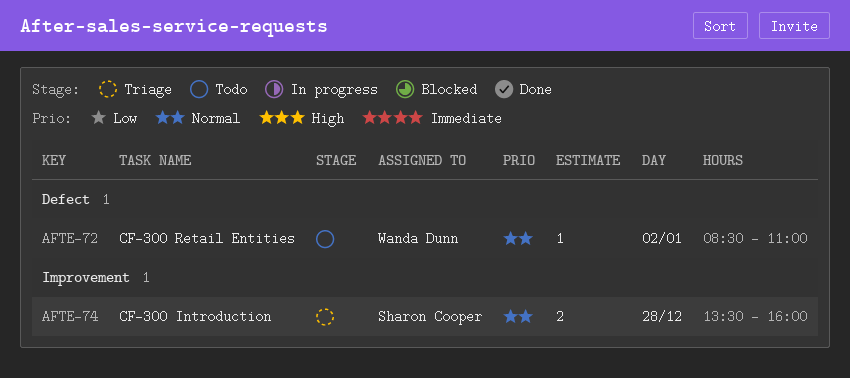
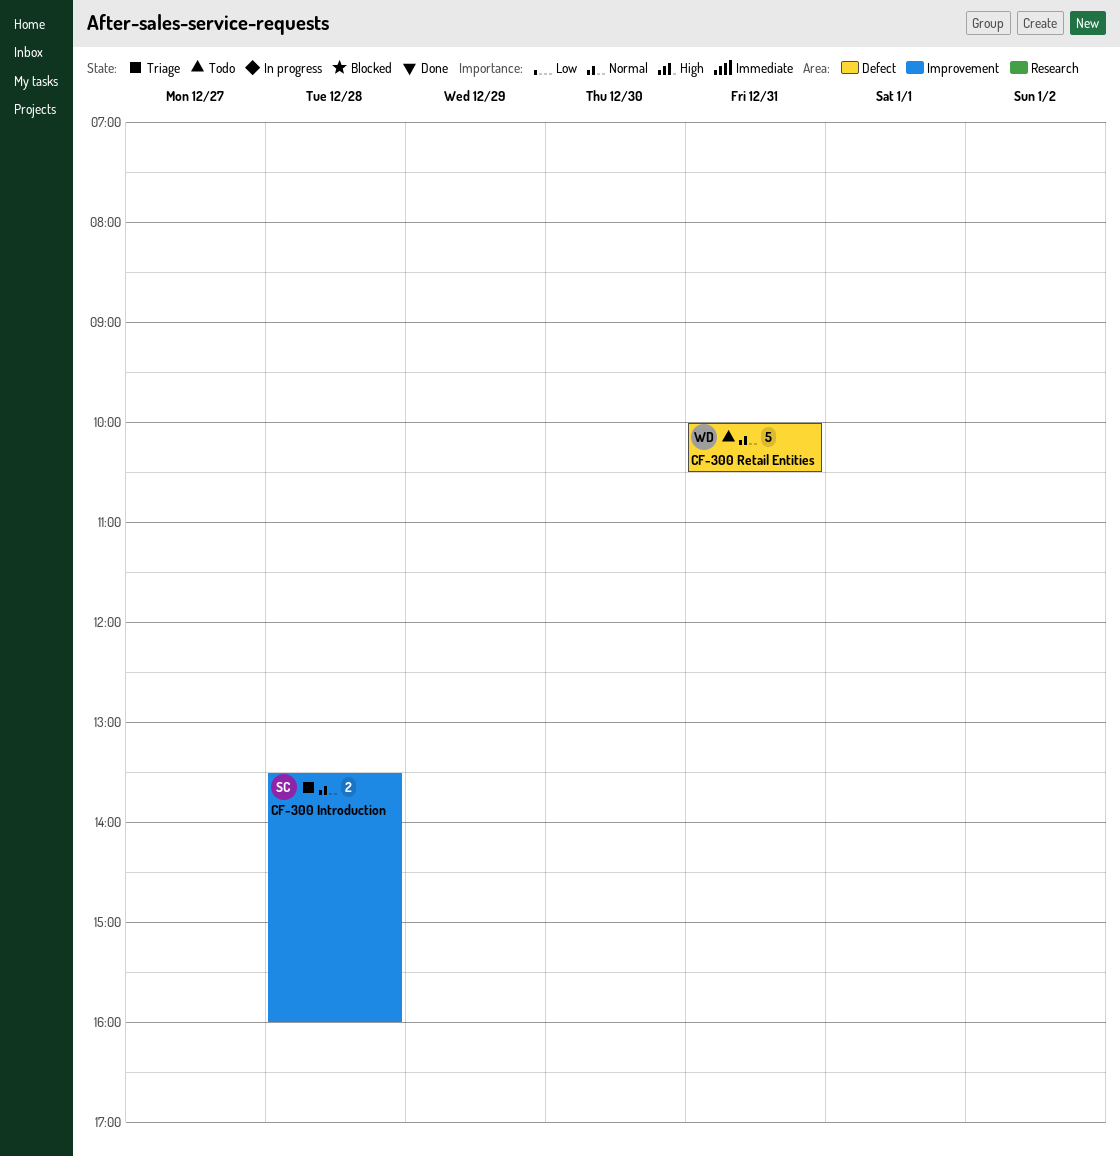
CF-300 Retail Entities, estimate: 1 -> 5
CF-300 Retail Entities, day: Jan 2 -> Dec 31
CF-300 Retail Entities, begins: 08:30 -> 10:00
CF-300 Retail Entities, ends: 11:00 -> 10:30

